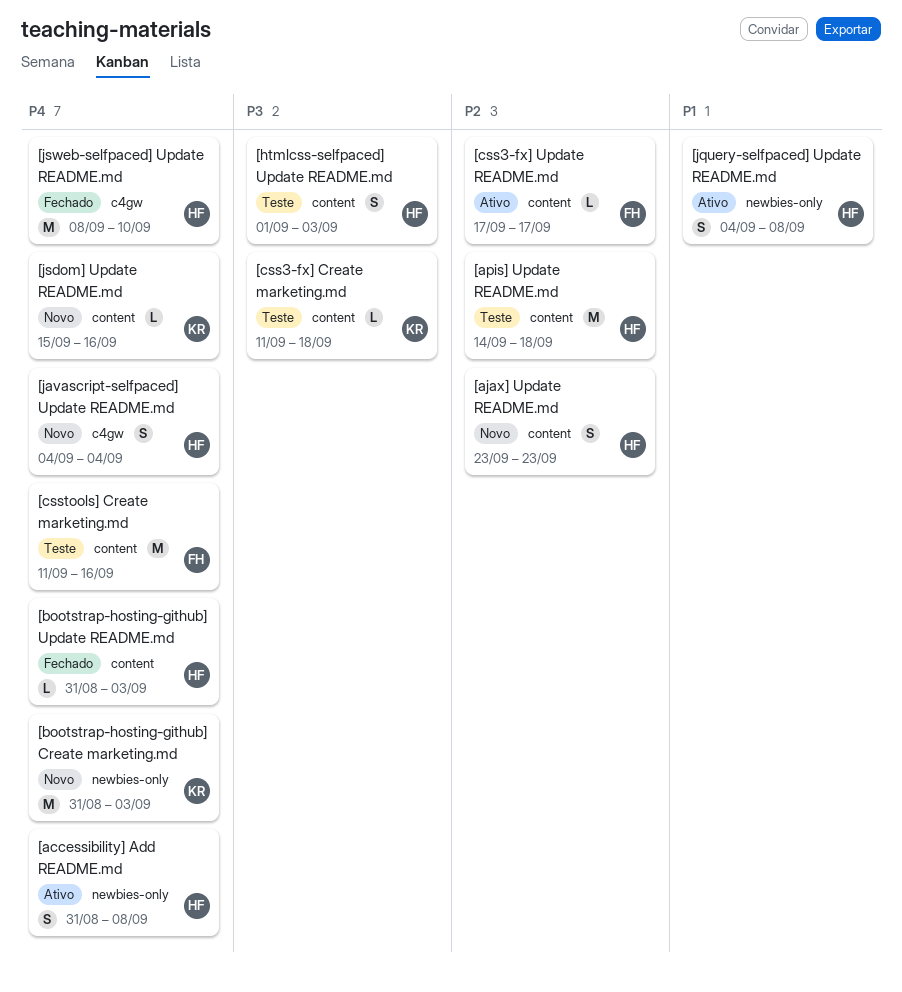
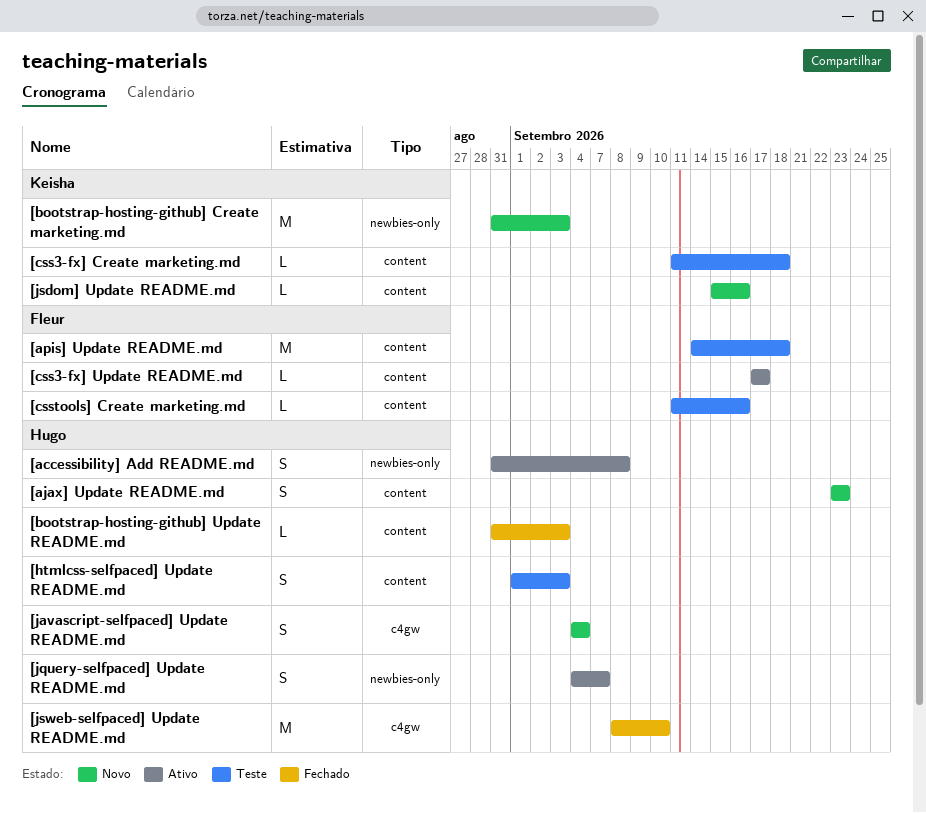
[apis] Update README.md, owner: Hugo -> Fleur
[csstools] Create marketing.md, estimate: M -> L
[jquery-selfpaced] Update README.md, due: Sep 8 -> Sep 7

